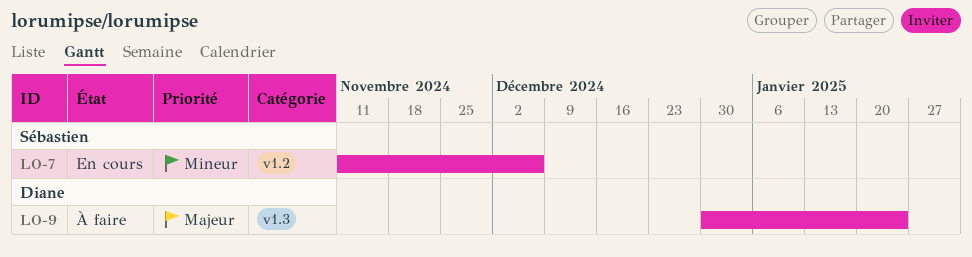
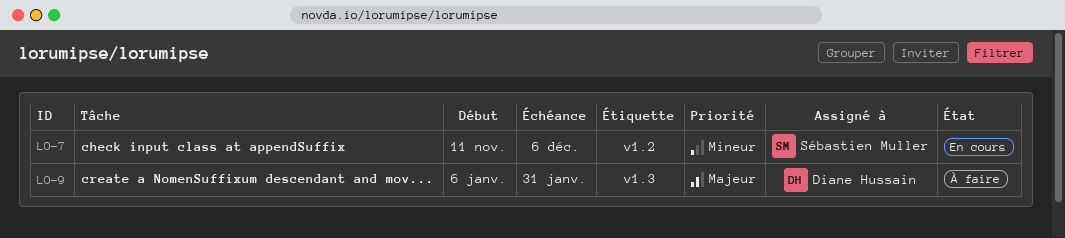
LO-9, start: Dec 30 -> Jan 6
LO-9, due: Jan 24 -> Jan 31

